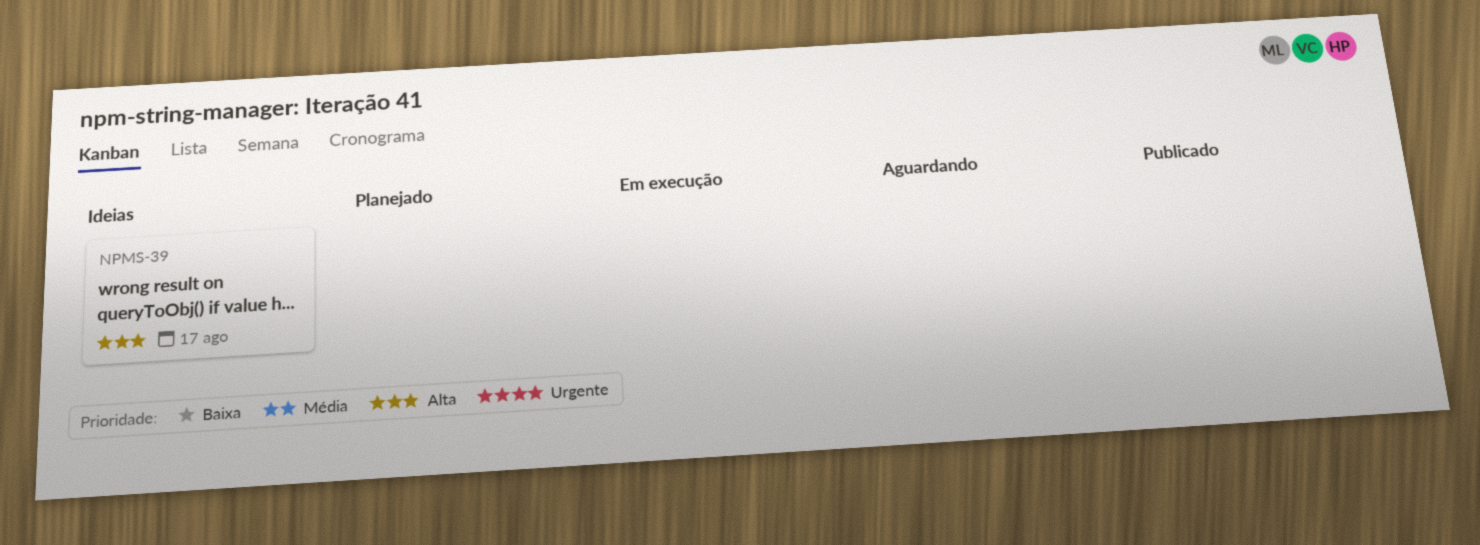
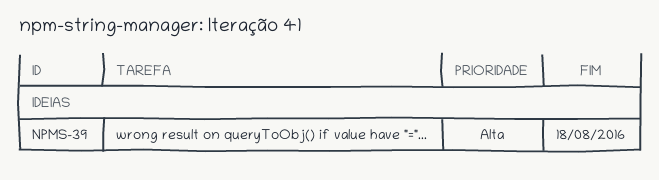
NPMS-39, due: Aug 17 -> Aug 18

